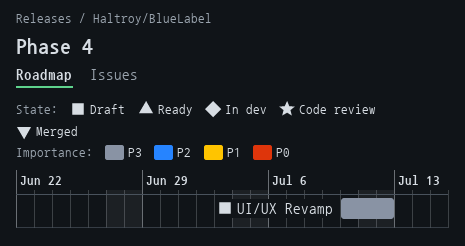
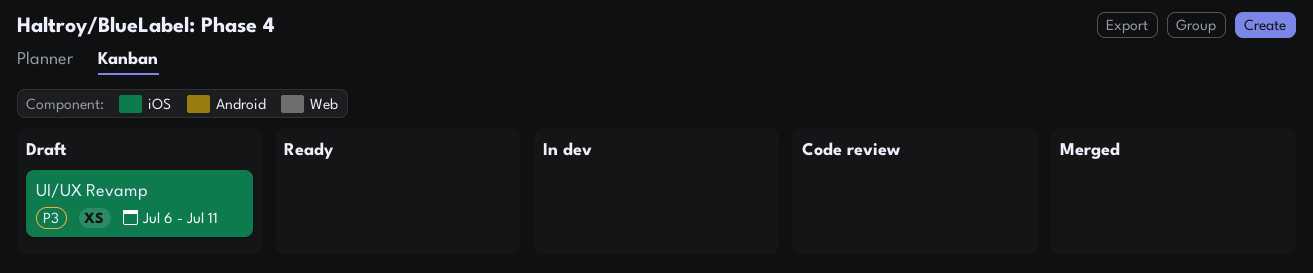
UI/UX Revamp, start: Jul 10 -> Jul 6
UI/UX Revamp, due: Jul 12 -> Jul 11

